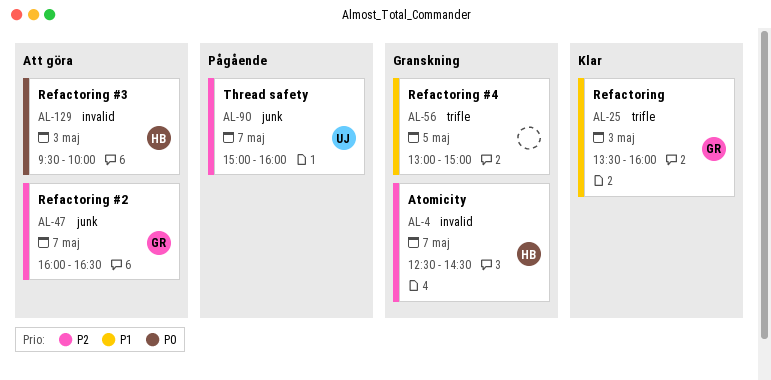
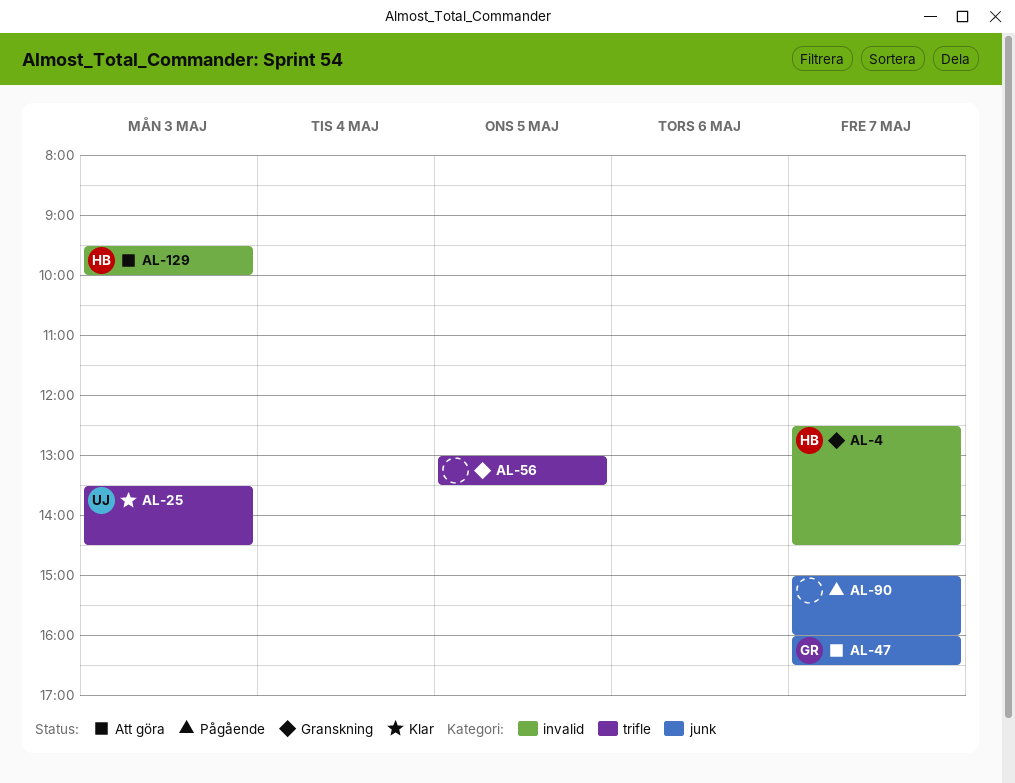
AL-25, owner: GR -> UJ
AL-25, ends: 16:00 -> 14:30
AL-56, ends: 15:00 -> 13:30
AL-90, owner: UJ -> none

